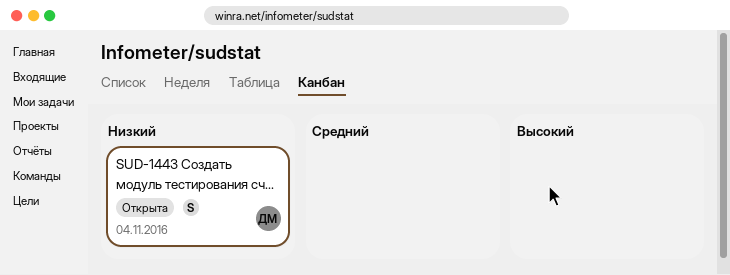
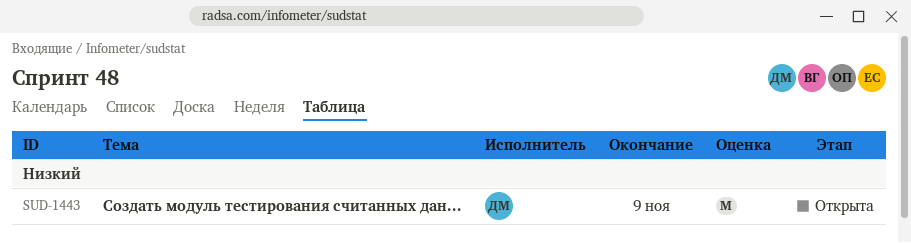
SUD-1443, estimate: S -> M
SUD-1443, due: Nov 4 -> Nov 9

